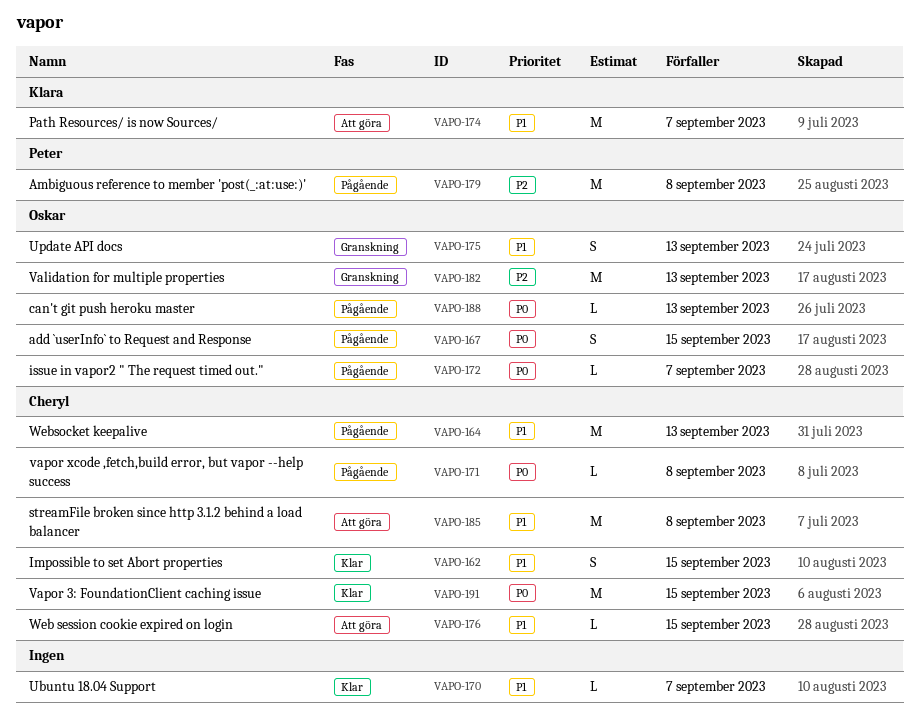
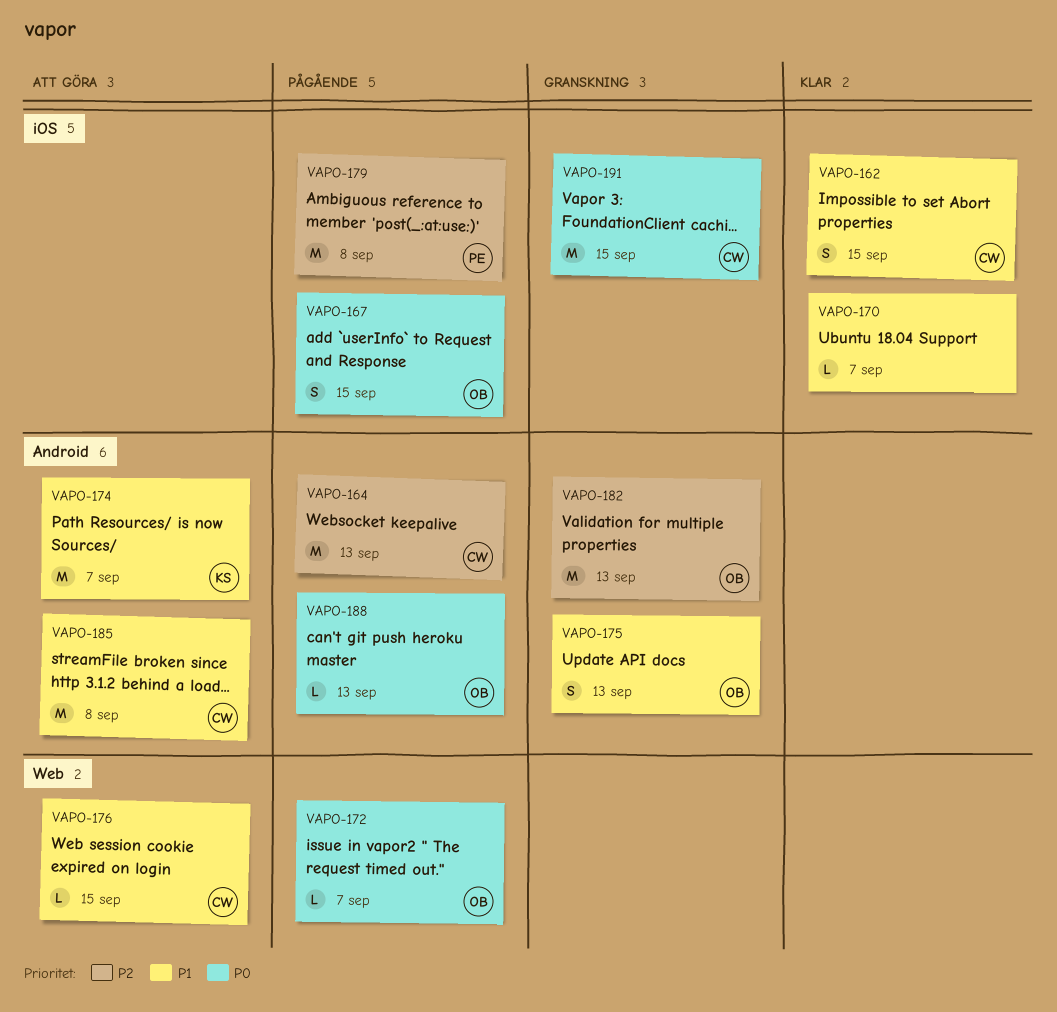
VAPO-164, priority: P1 -> P2
VAPO-171: present -> none
VAPO-191, status: Klar -> Granskning

